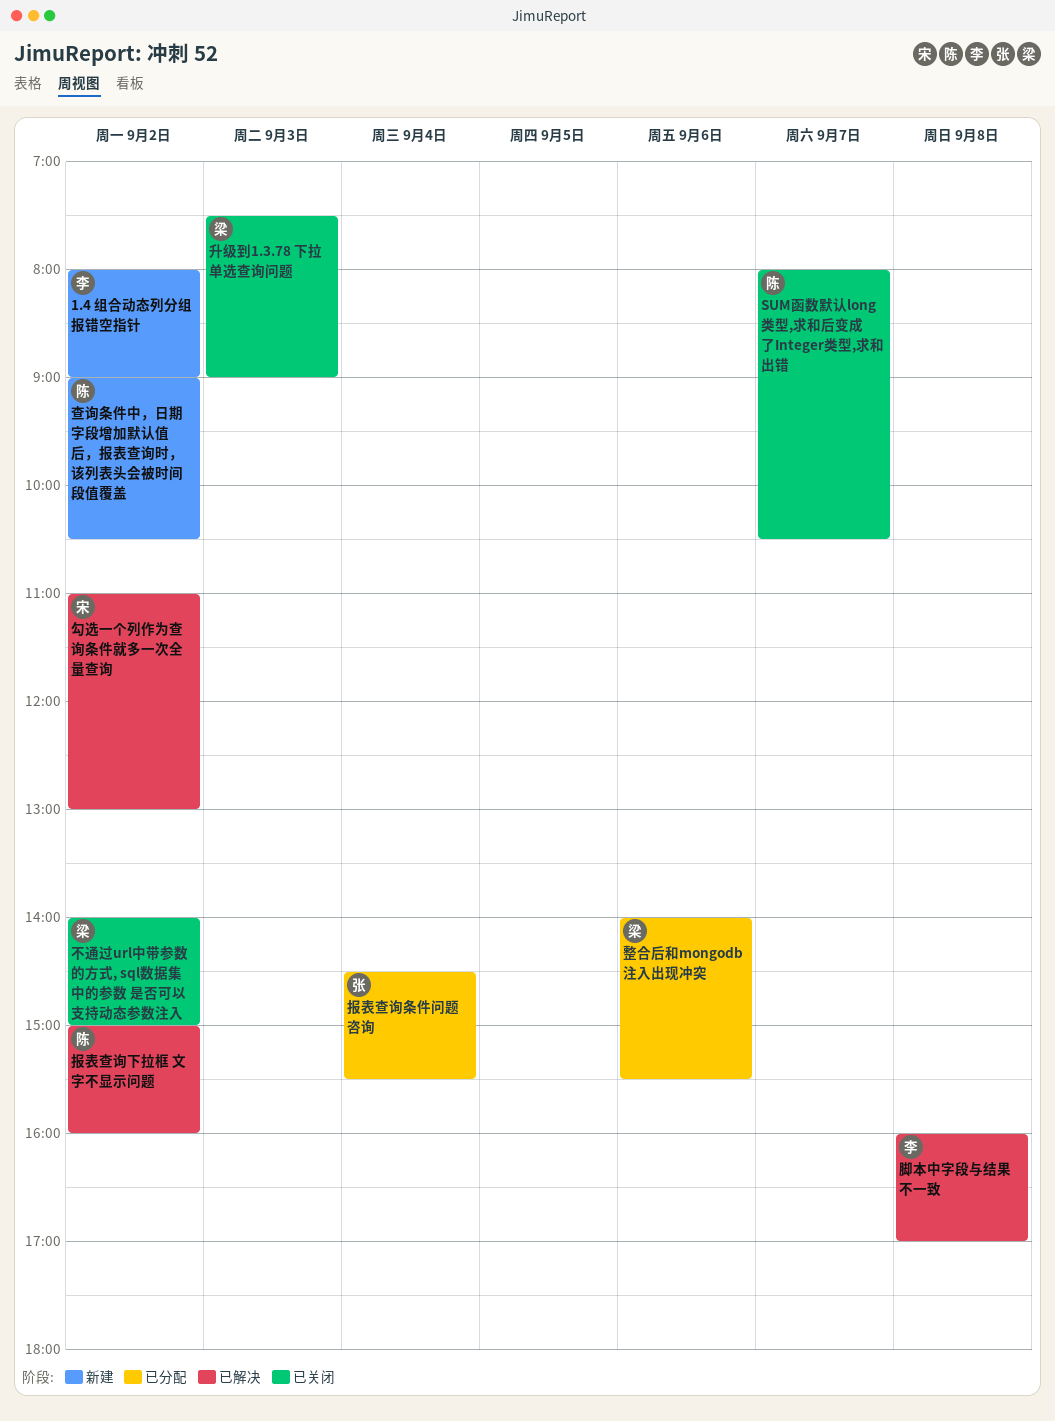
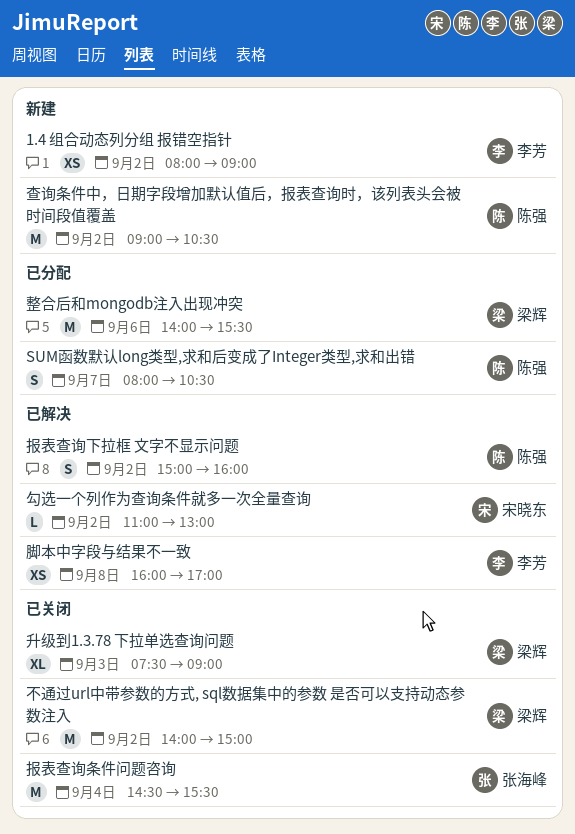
SUM函数默认long类型,求和后变成了Integer类型,求和出错, status: 已关闭 -> 已分配
报表查询条件问题咨询, status: 已分配 -> 已关闭

